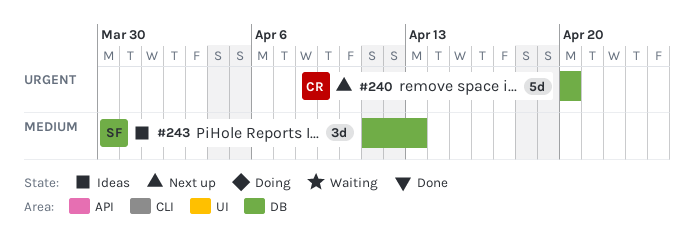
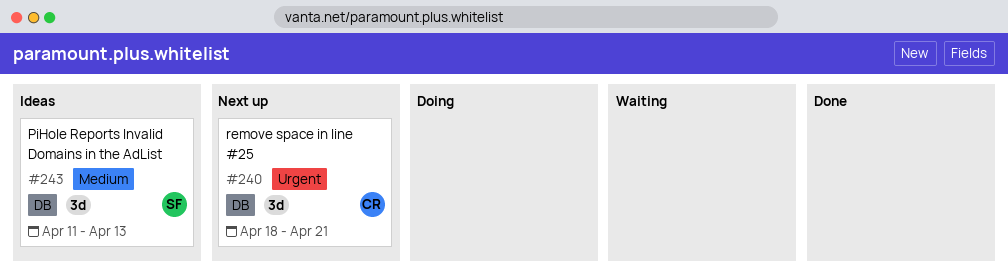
#240, estimate: 5d -> 3d
#240, start: Apr 20 -> Apr 18
#240, due: Apr 20 -> Apr 21

